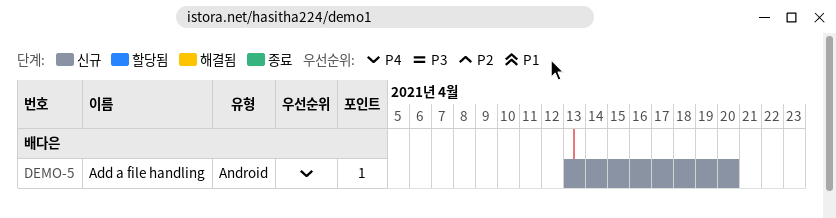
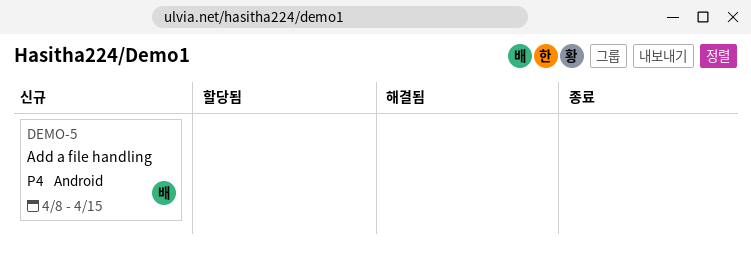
DEMO-5, start: Apr 13 -> Apr 8
DEMO-5, due: Apr 20 -> Apr 15

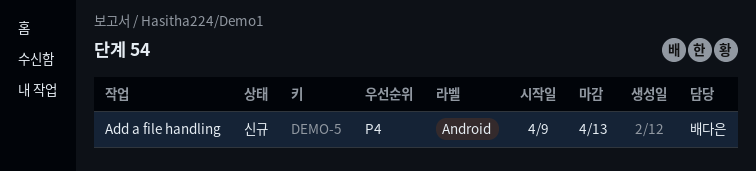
DEMO-5, start: Apr 8 -> Apr 9
DEMO-5, due: Apr 15 -> Apr 13

